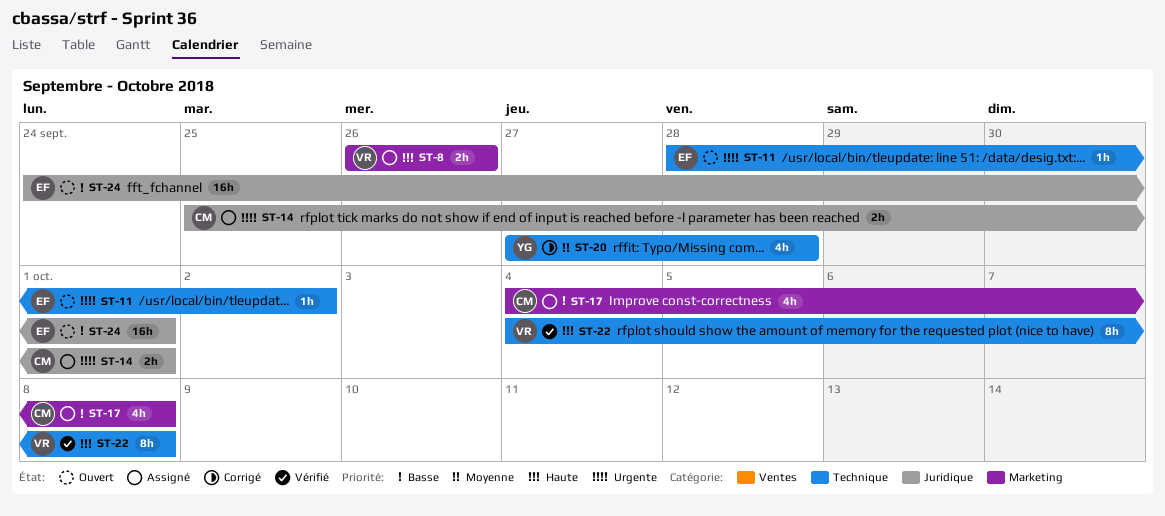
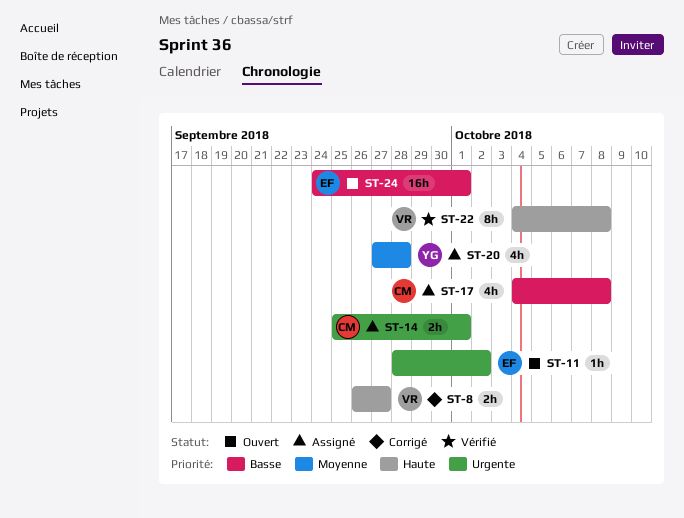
ST-8, status: Assigné -> Corrigé
ST-8, due: Sep 26 -> Sep 27
ST-20, status: Corrigé -> Assigné

